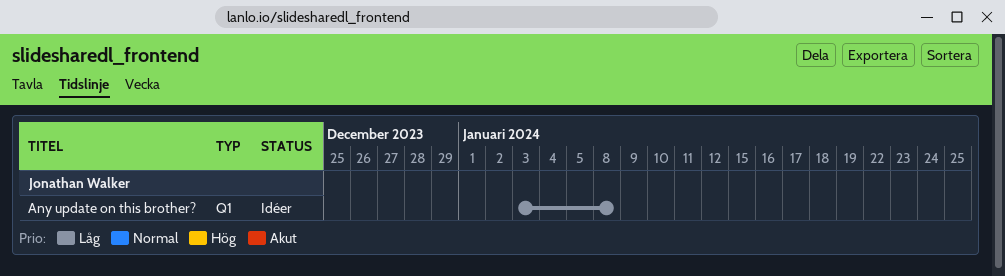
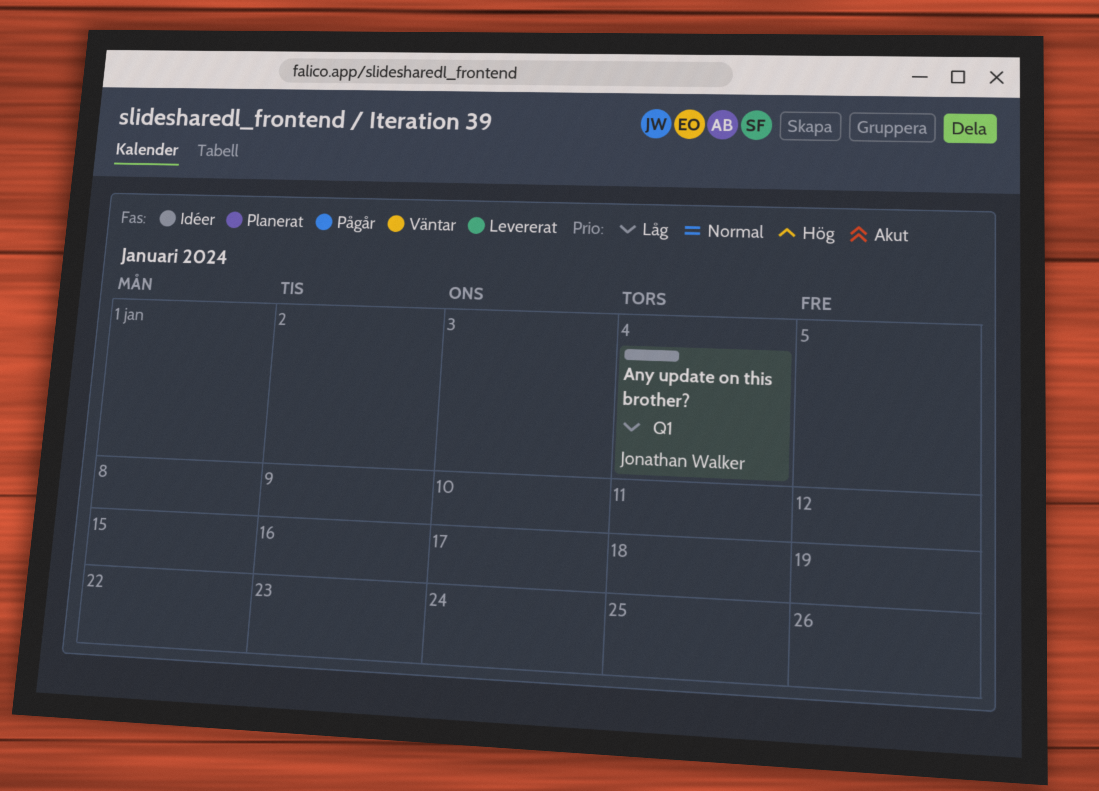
Any update on this brother?, due: Jan 8 -> Jan 4

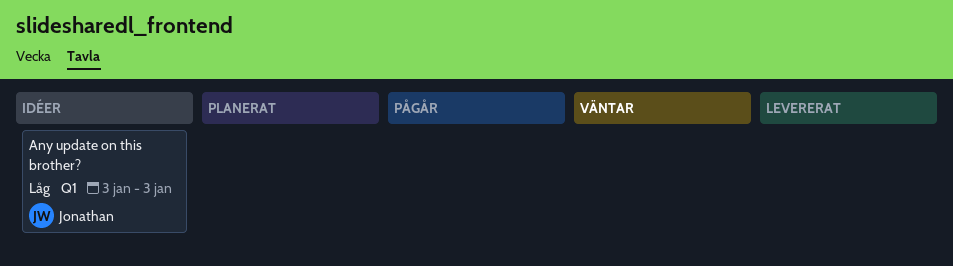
Any update on this brother?, due: Jan 4 -> Jan 3

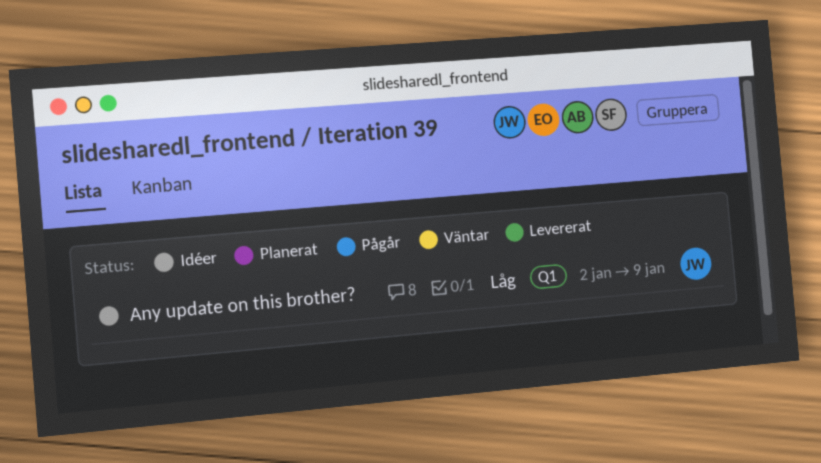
Any update on this brother?, start: Jan 3 -> Jan 2
Any update on this brother?, due: Jan 3 -> Jan 9

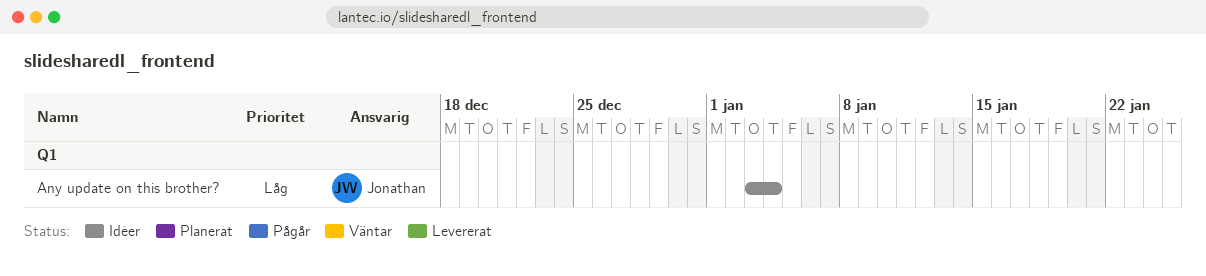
Any update on this brother?, start: Jan 2 -> Jan 3
Any update on this brother?, due: Jan 9 -> Jan 4

